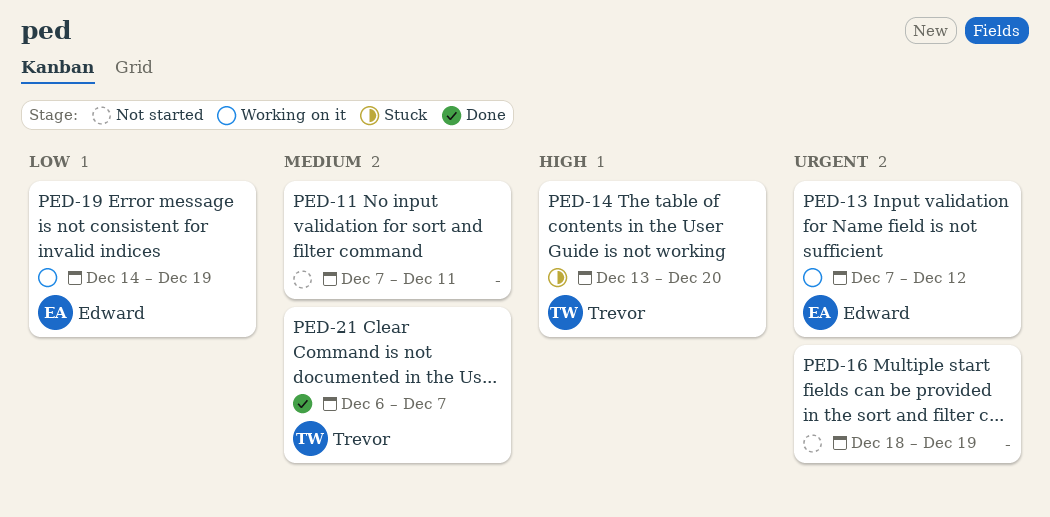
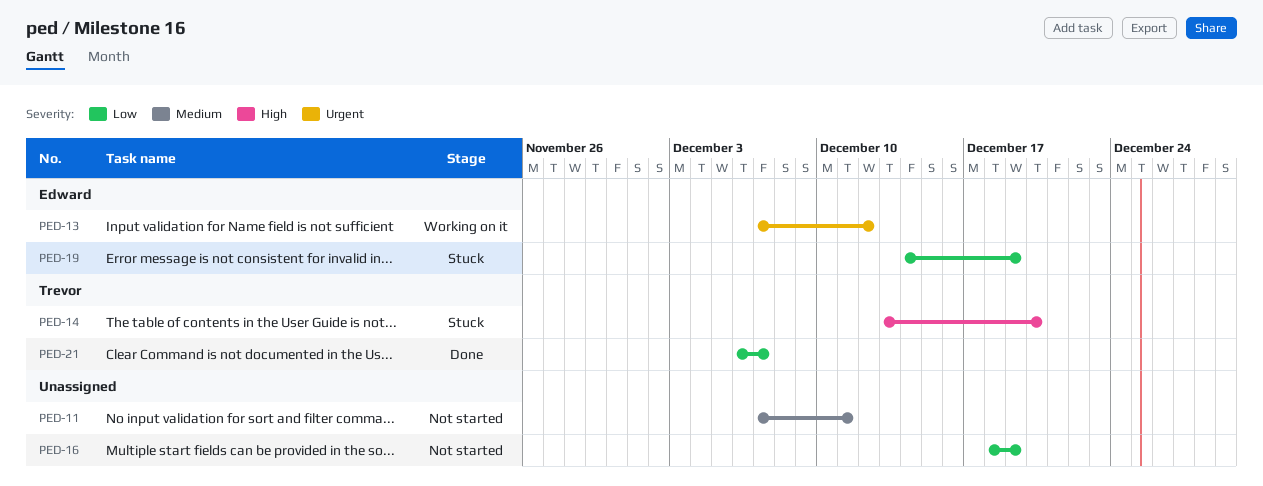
PED-16, priority: Urgent -> Low
PED-19, status: Working on it -> Stuck
PED-21, priority: Medium -> Low

